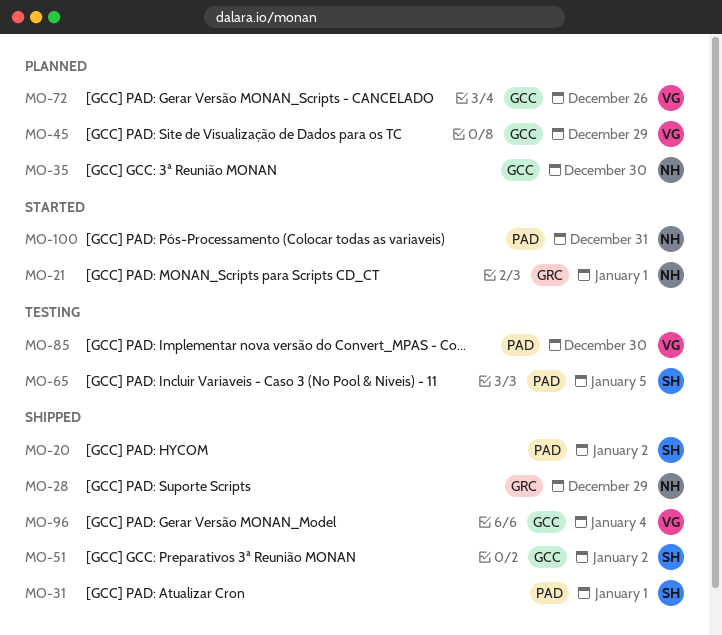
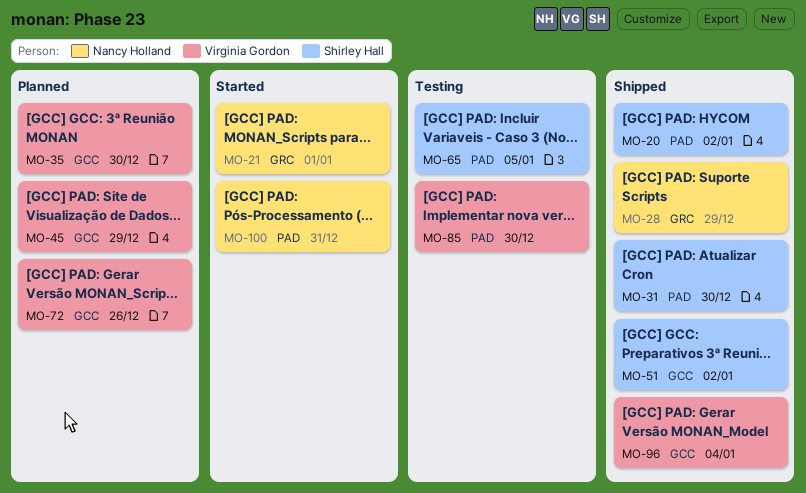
MO-31, due: Jan 1 -> Dec 30
MO-35, owner: Nancy Holland -> Virginia Gordon

